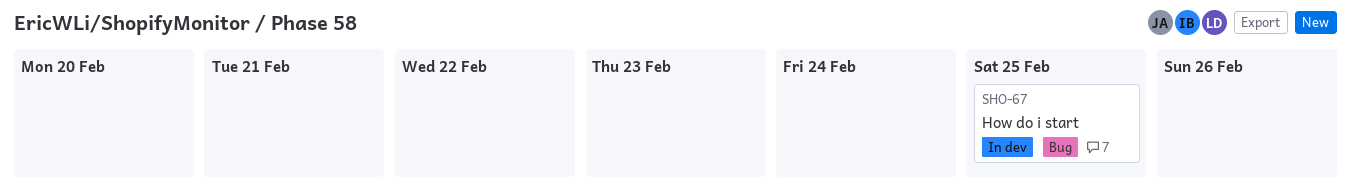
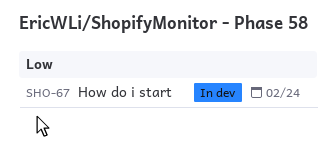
SHO-67, due: Feb 25 -> Feb 24

